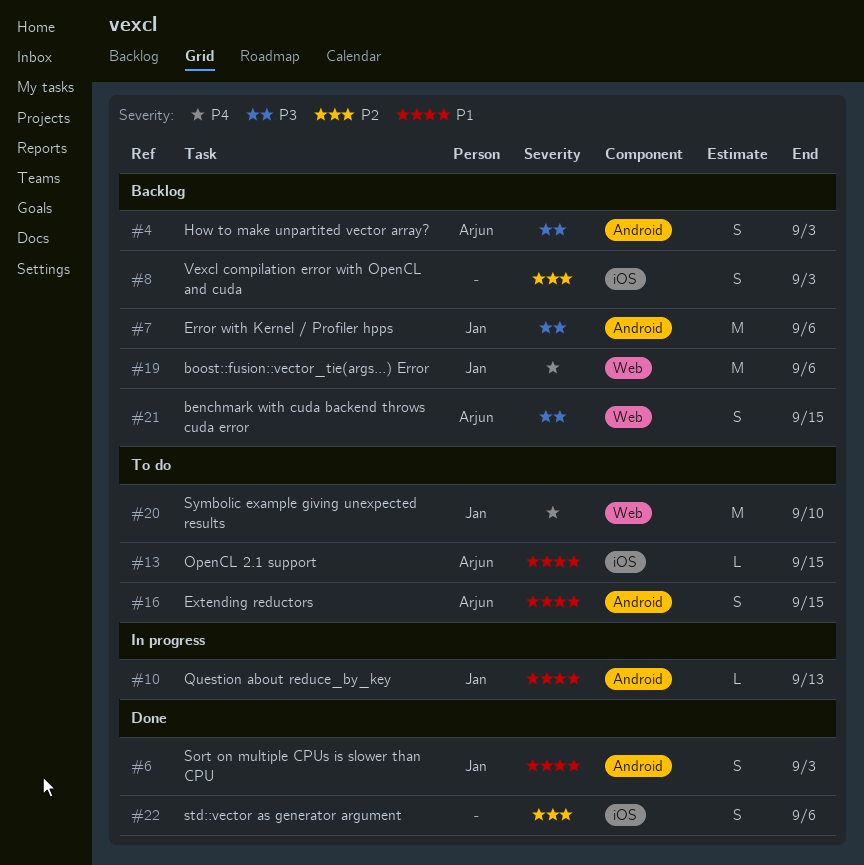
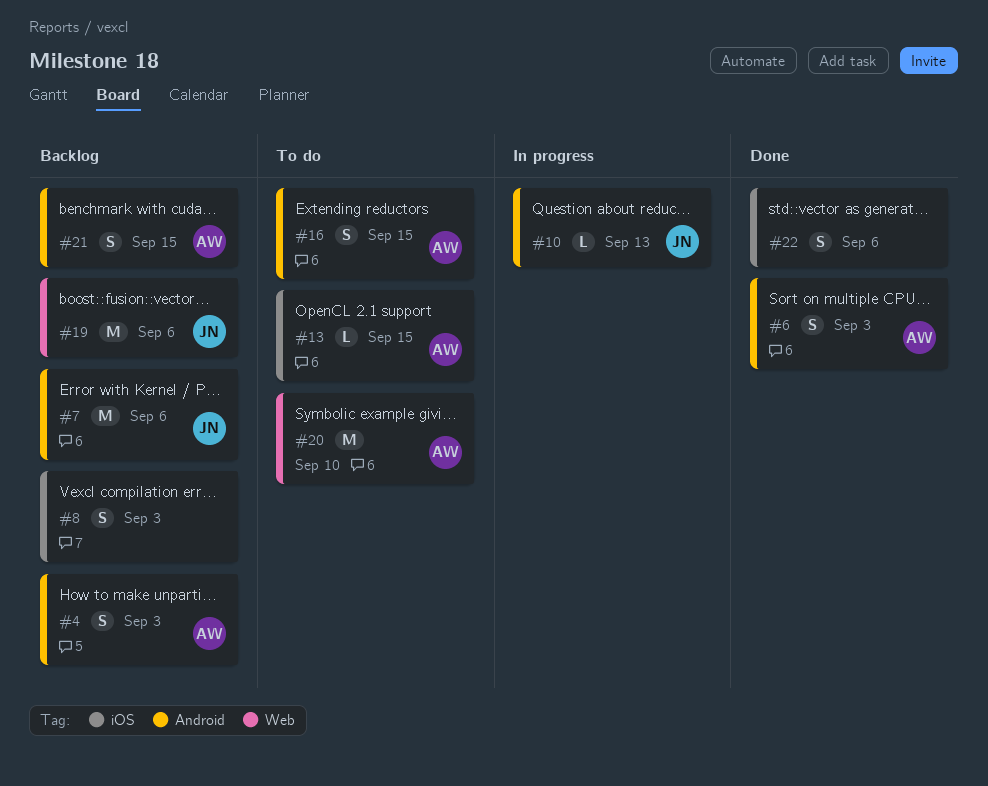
#6, owner: Jan -> Arjun
#20, owner: Jan -> Arjun
#21, label: Web -> Android

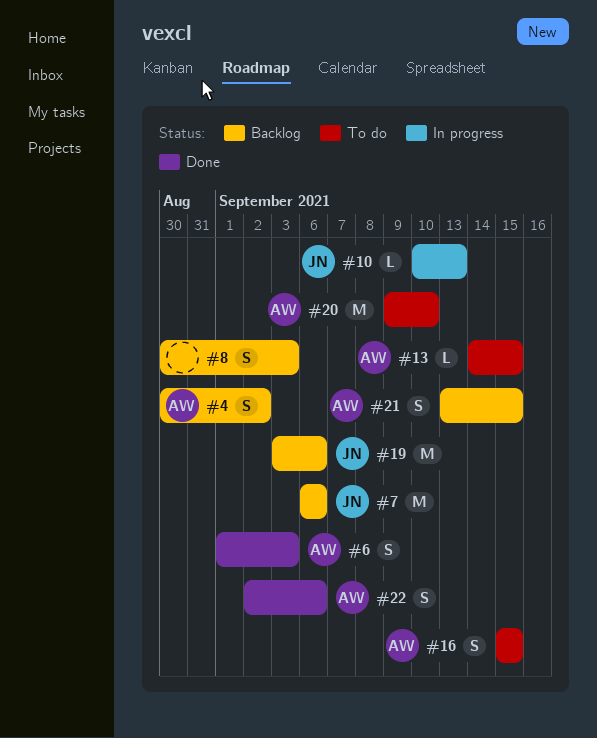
#4, due: Sep 3 -> Sep 2
#22, owner: none -> AW

